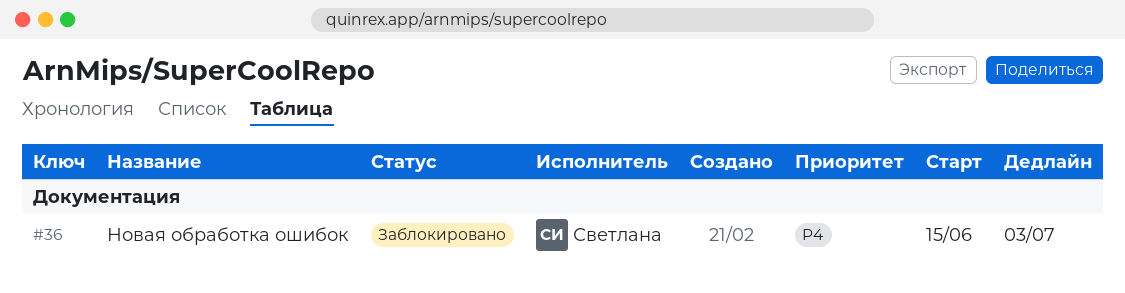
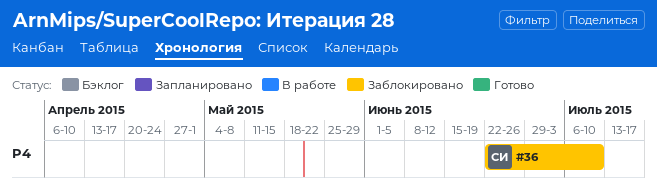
#36, start: Jun 15 -> Jun 22
#36, due: Jul 3 -> Jul 10

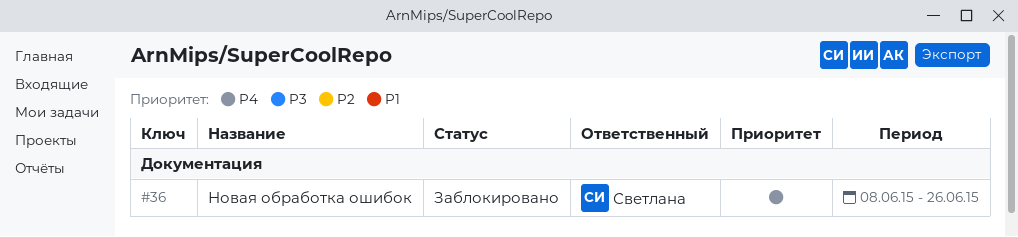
#36, start: Jun 22 -> Jun 8
#36, due: Jul 10 -> Jun 26

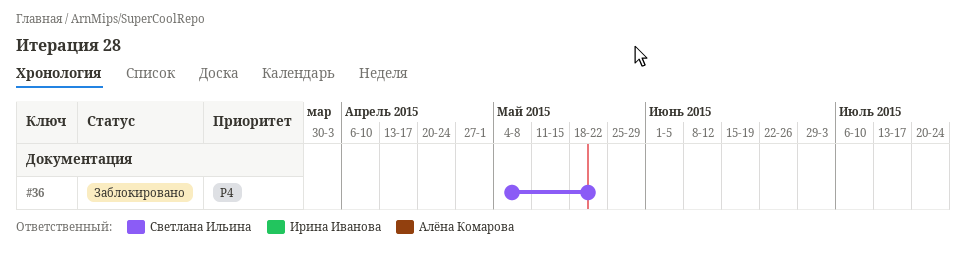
#36, start: Jun 8 -> May 4
#36, due: Jun 26 -> May 22

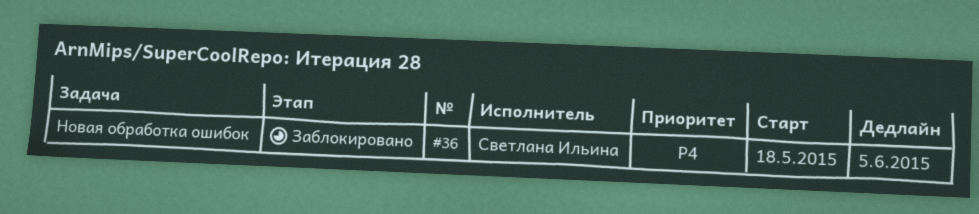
#36, start: May 4 -> May 18
#36, due: May 22 -> Jun 5

